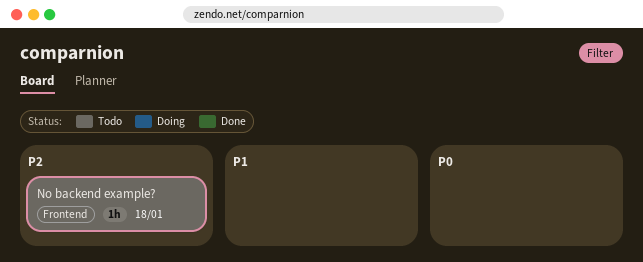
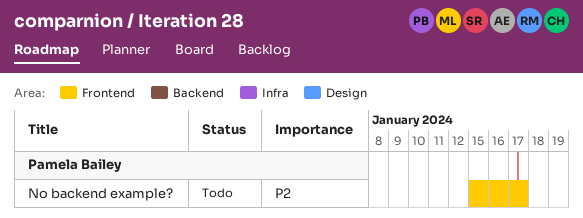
No backend example?, due: Jan 18 -> Jan 17

